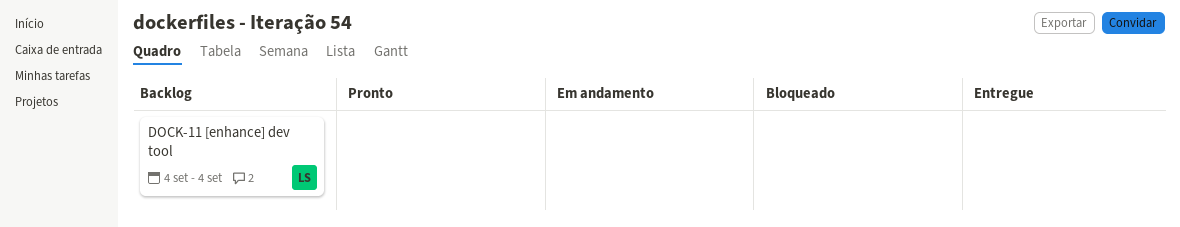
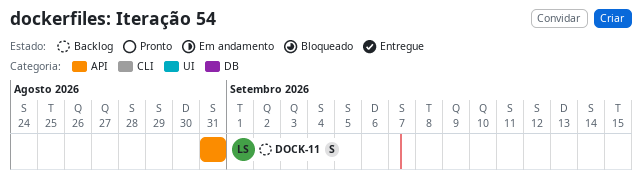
DOCK-11, start: Sep 4 -> Aug 31
DOCK-11, due: Sep 4 -> Aug 31

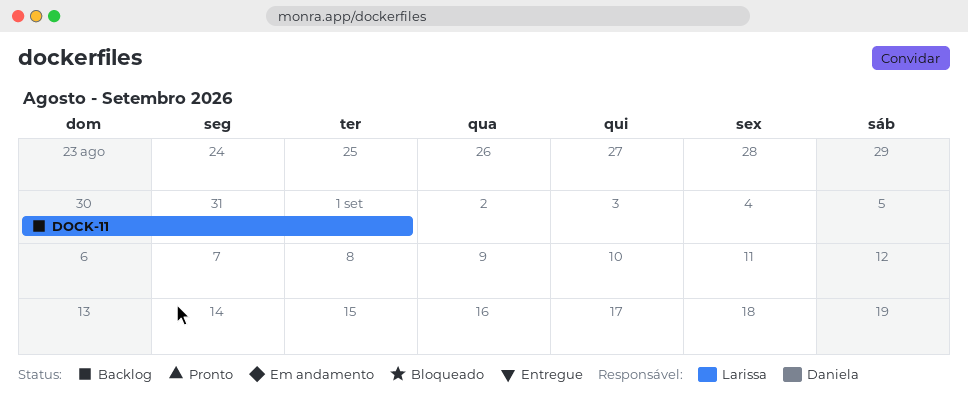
DOCK-11, start: Aug 31 -> Aug 30
DOCK-11, due: Aug 31 -> Sep 1

